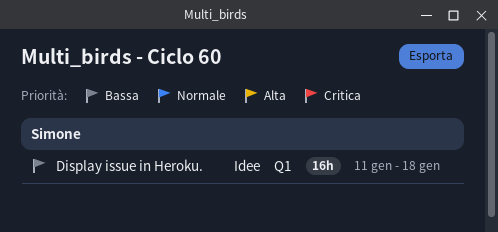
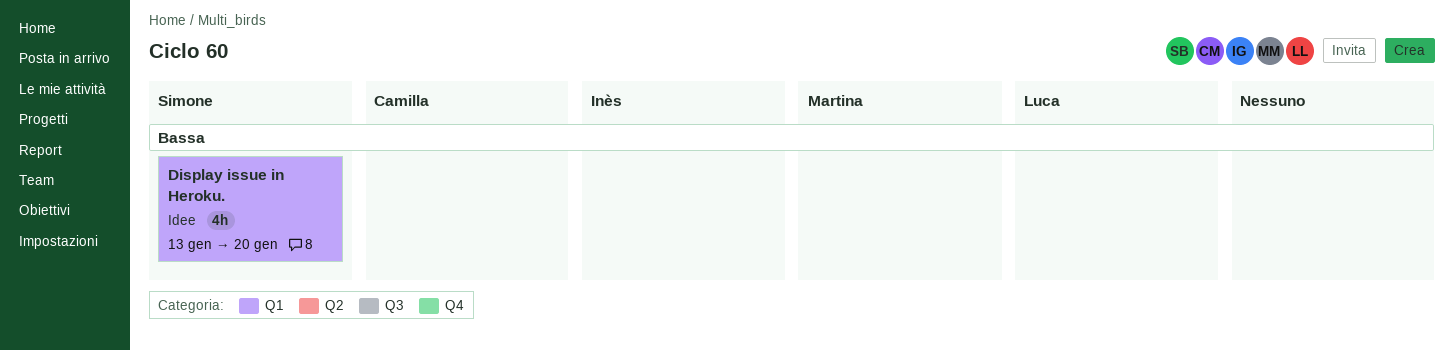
Display issue in Heroku., estimate: 16h -> 4h
Display issue in Heroku., start: Jan 11 -> Jan 13
Display issue in Heroku., due: Jan 18 -> Jan 20

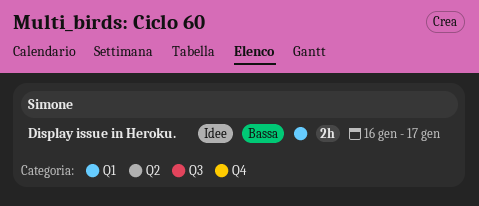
Display issue in Heroku., estimate: 4h -> 2h
Display issue in Heroku., start: Jan 13 -> Jan 16
Display issue in Heroku., due: Jan 20 -> Jan 17

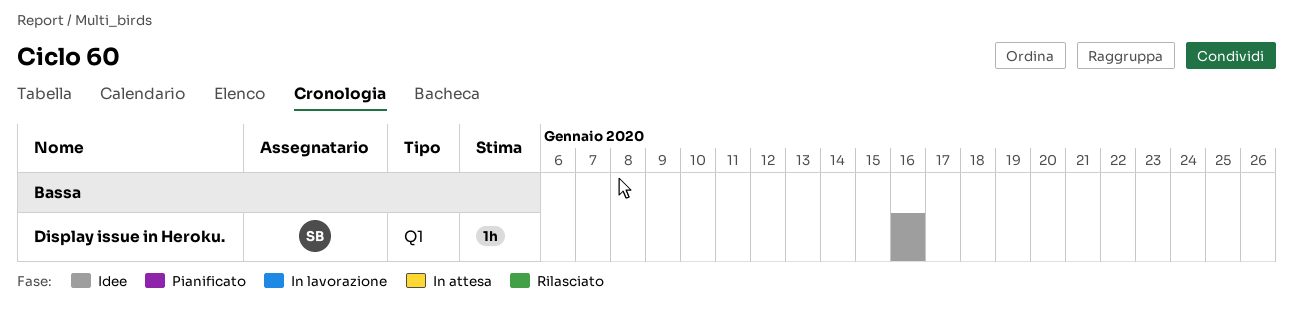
Display issue in Heroku., estimate: 2h -> 1h
Display issue in Heroku., due: Jan 17 -> Jan 16

